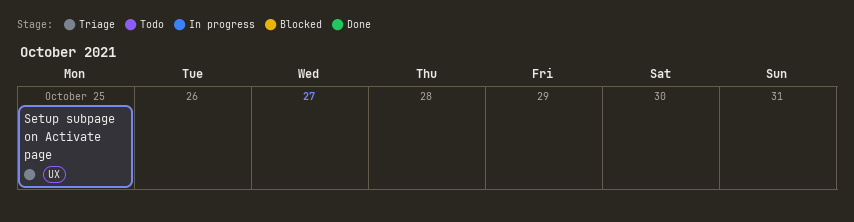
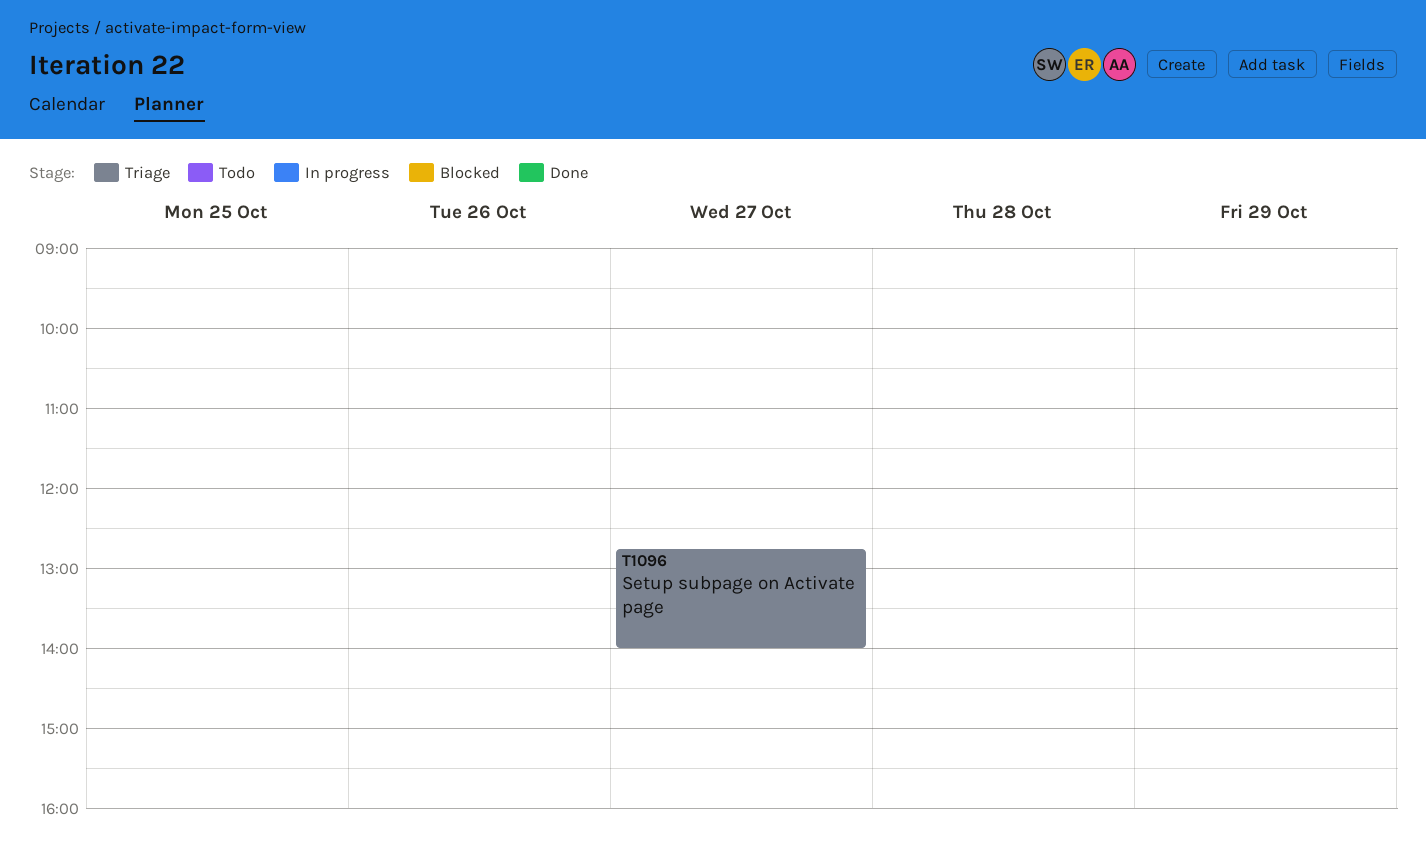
Setup subpage on Activate page, day: Oct 25 -> Oct 27

